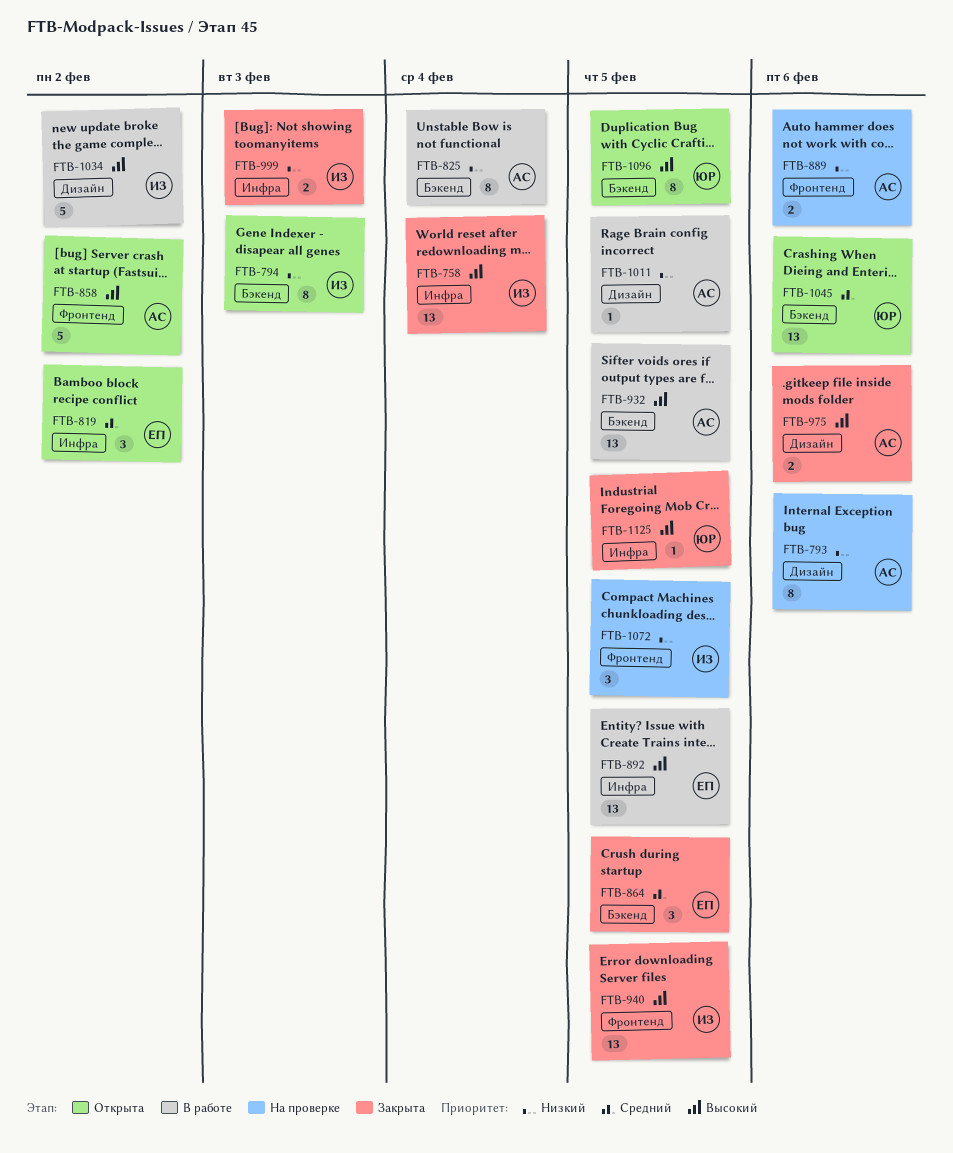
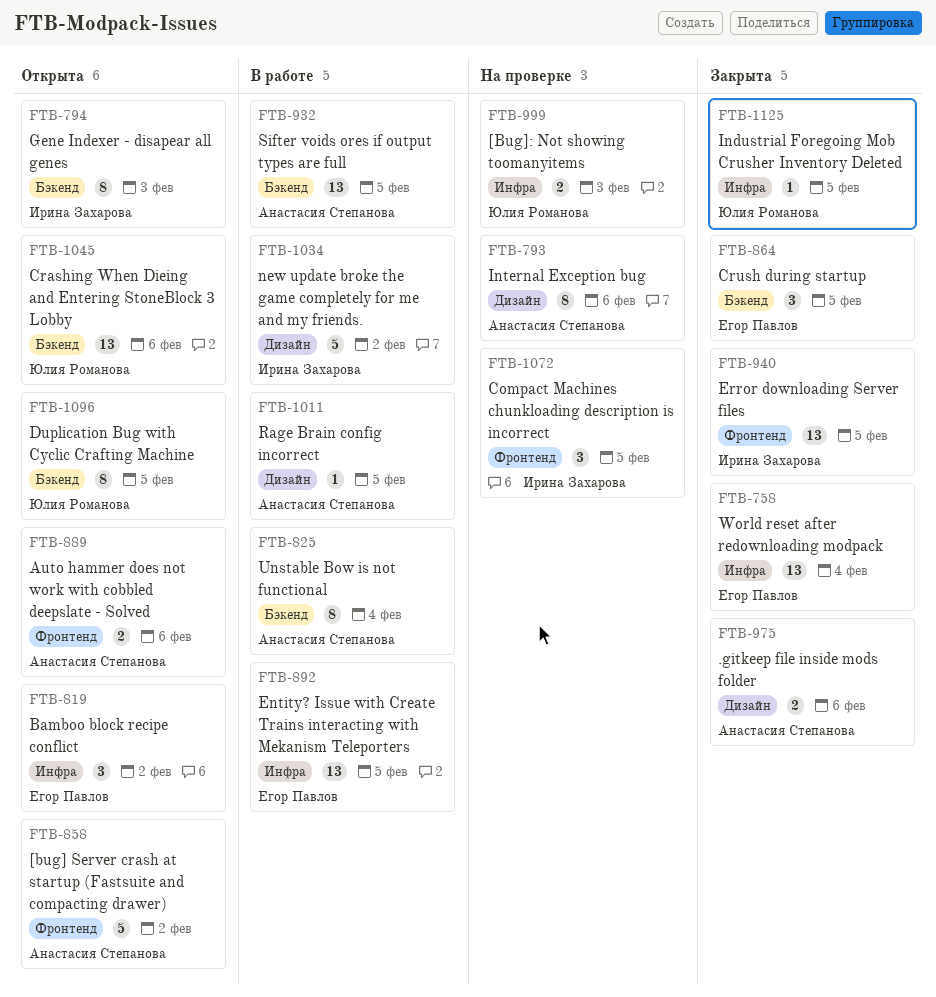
FTB-758, owner: Ирина Захарова -> Егор Павлов
FTB-889, status: На проверке -> Открыта
FTB-999, status: Закрыта -> На проверке
FTB-999, owner: Ирина Захарова -> Юлия Романова

